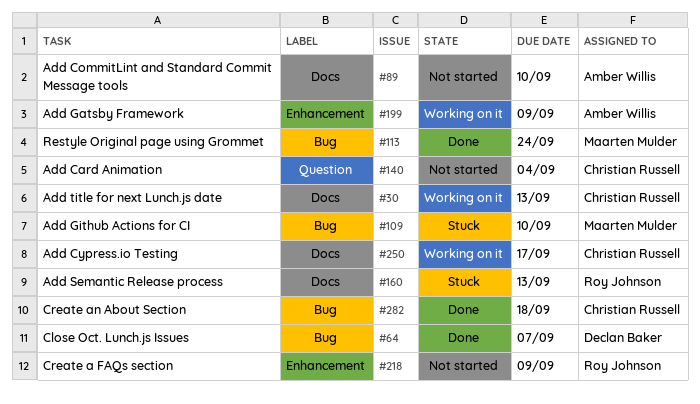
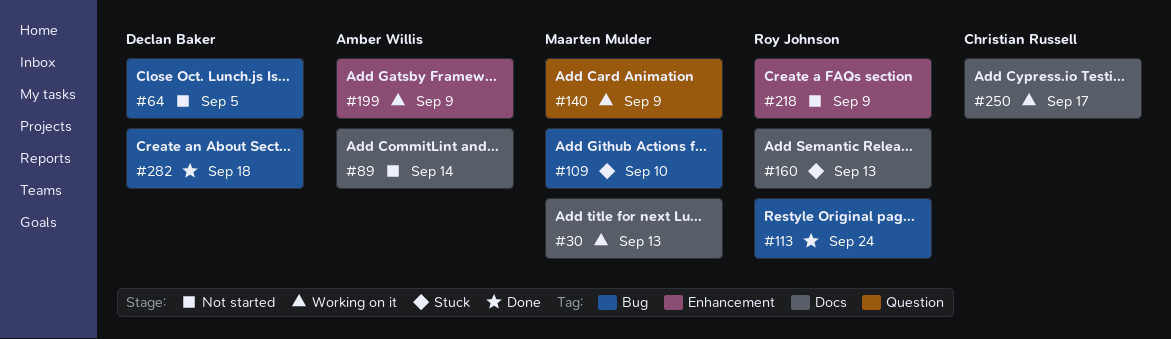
#30, owner: Christian Russell -> Maarten Mulder
#64, status: Done -> Not started
#64, due: Sep 7 -> Sep 5
#89, due: Sep 10 -> Sep 14
#113, owner: Maarten Mulder -> Roy Johnson
#140, status: Not started -> Working on it
#140, owner: Christian Russell -> Maarten Mulder
#140, due: Sep 4 -> Sep 9
#282, owner: Christian Russell -> Declan Baker

